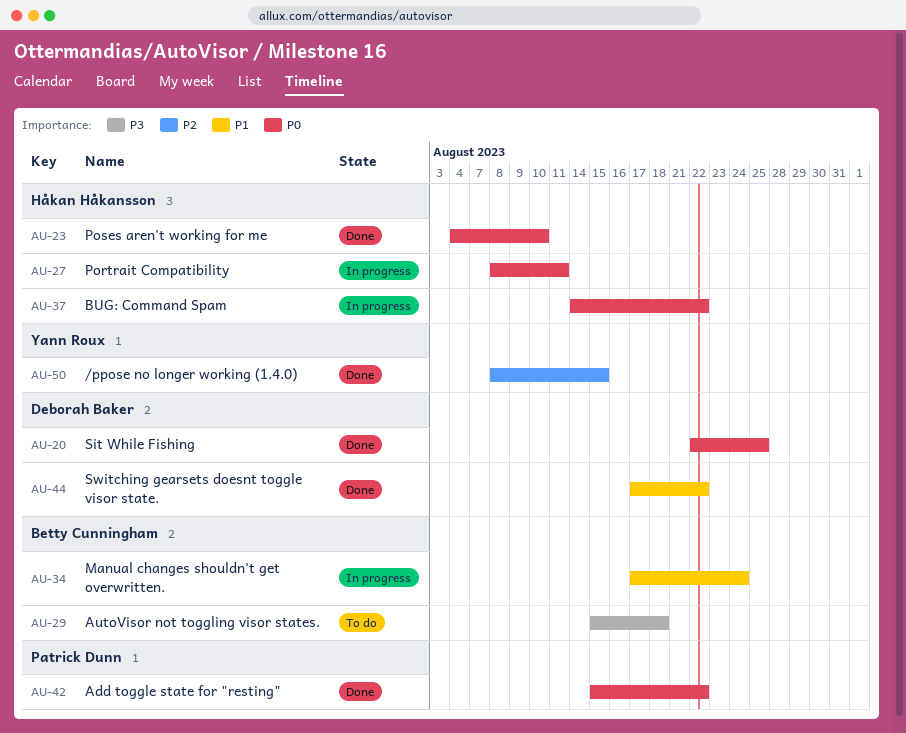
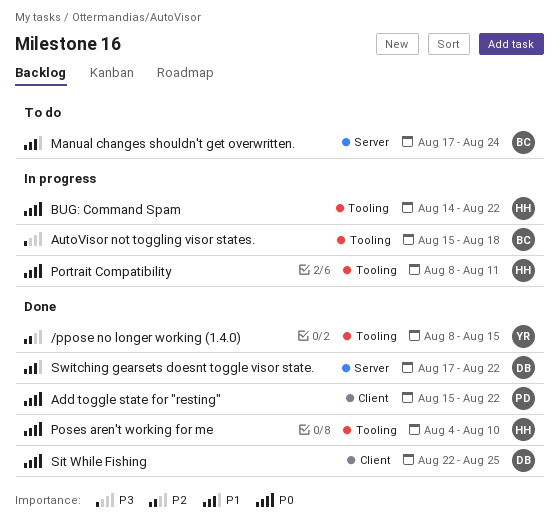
AutoVisor not toggling visor states., status: To do -> In progress
Manual changes shouldn't get overwritten., status: In progress -> To do

